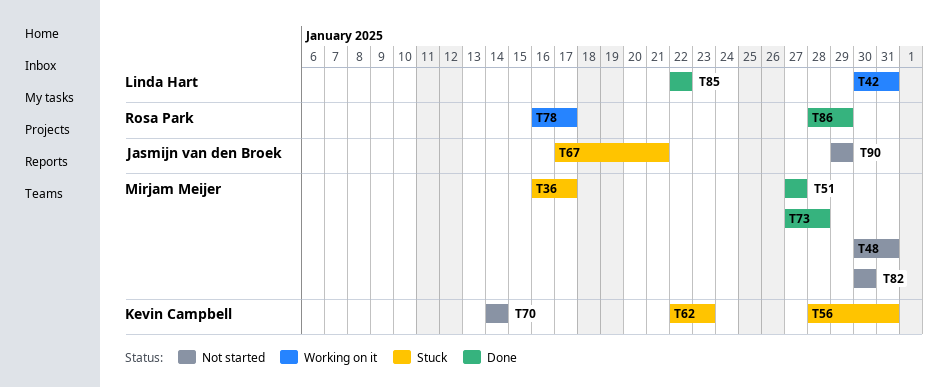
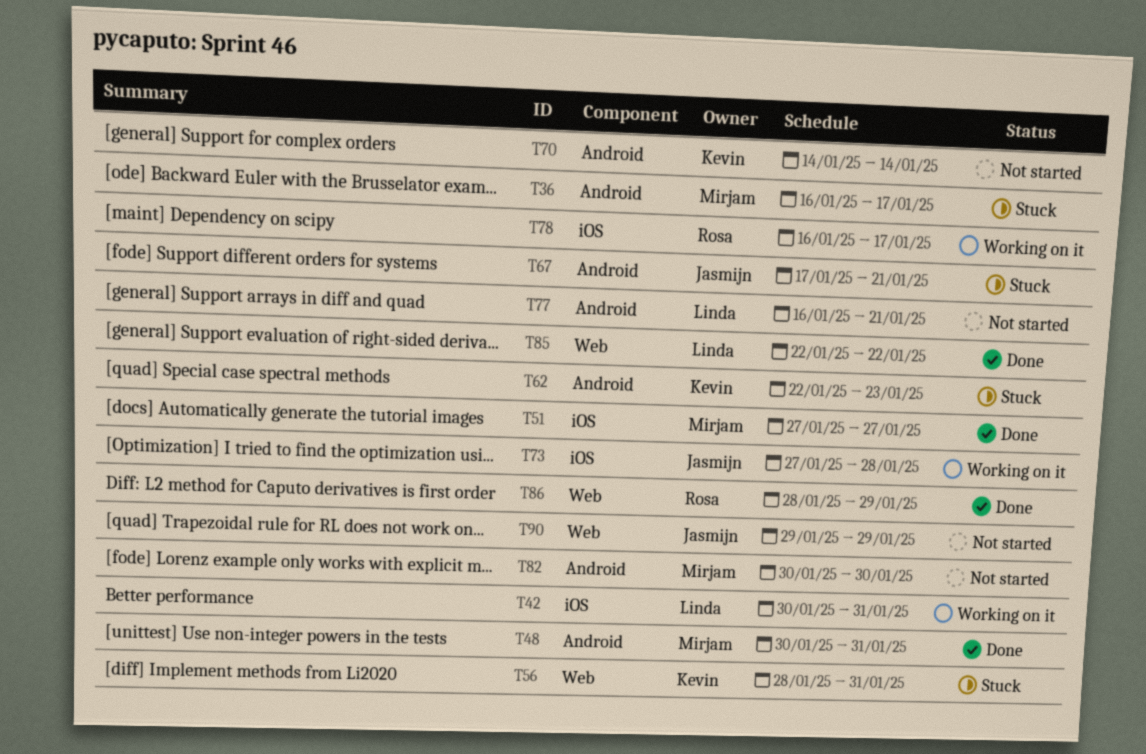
T48, status: Not started -> Done
T73, status: Done -> Working on it
T73, owner: Mirjam Meijer -> Jasmijn van den Broek
T77: none -> present

